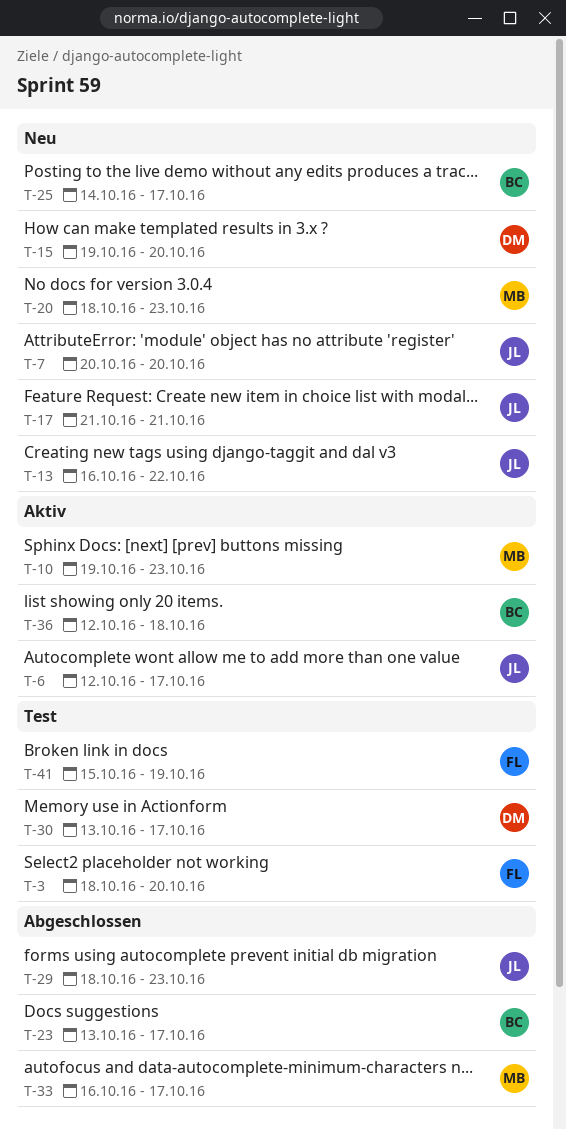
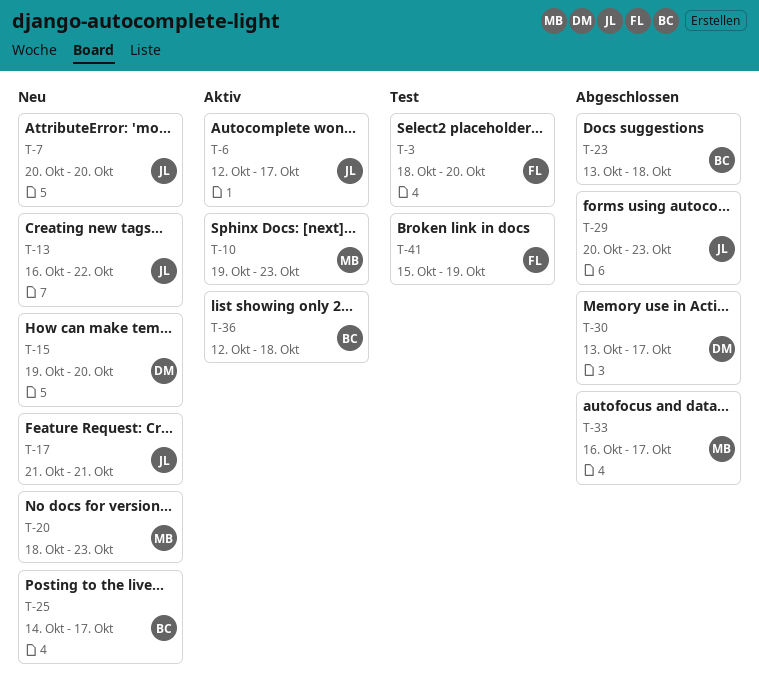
T-23, due: Oct 17 -> Oct 18
T-29, start: Oct 18 -> Oct 20
T-30, status: Test -> Abgeschlossen

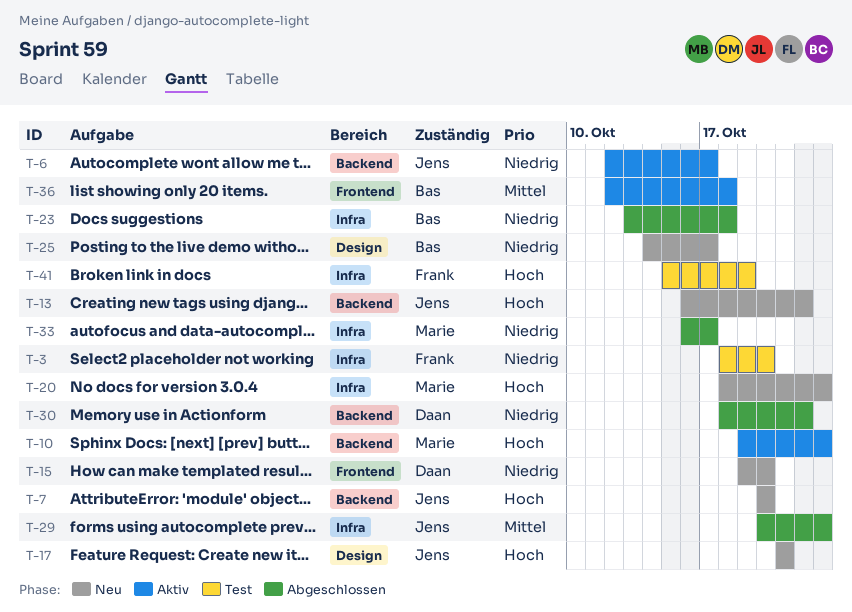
T-30, start: Oct 13 -> Oct 18
T-30, due: Oct 17 -> Oct 22

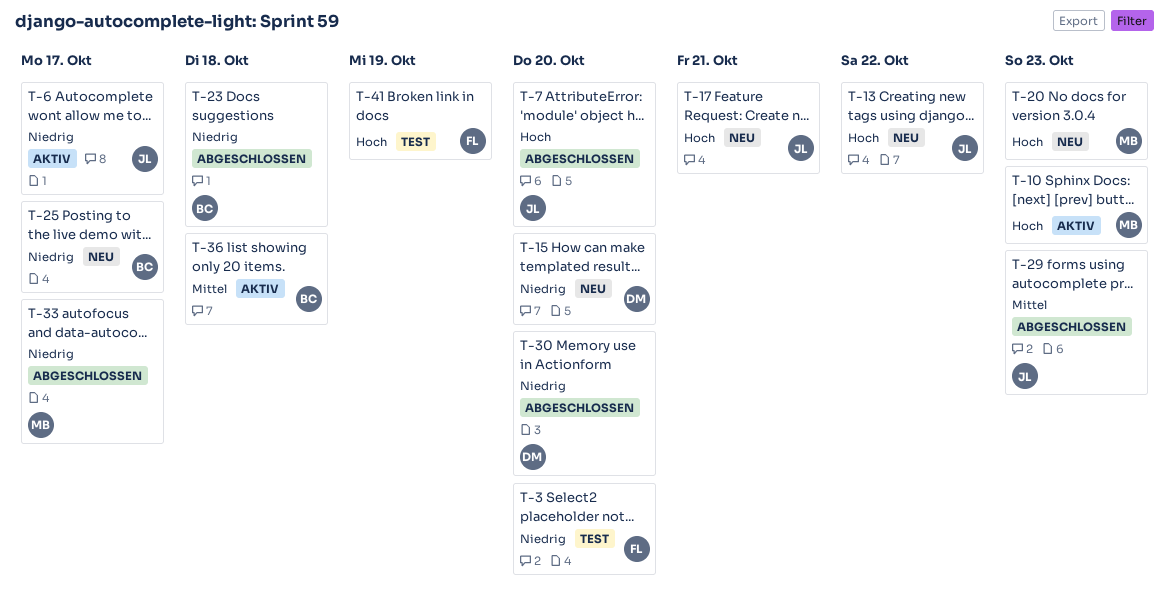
T-7, status: Neu -> Abgeschlossen
T-30, due: Oct 22 -> Oct 20

